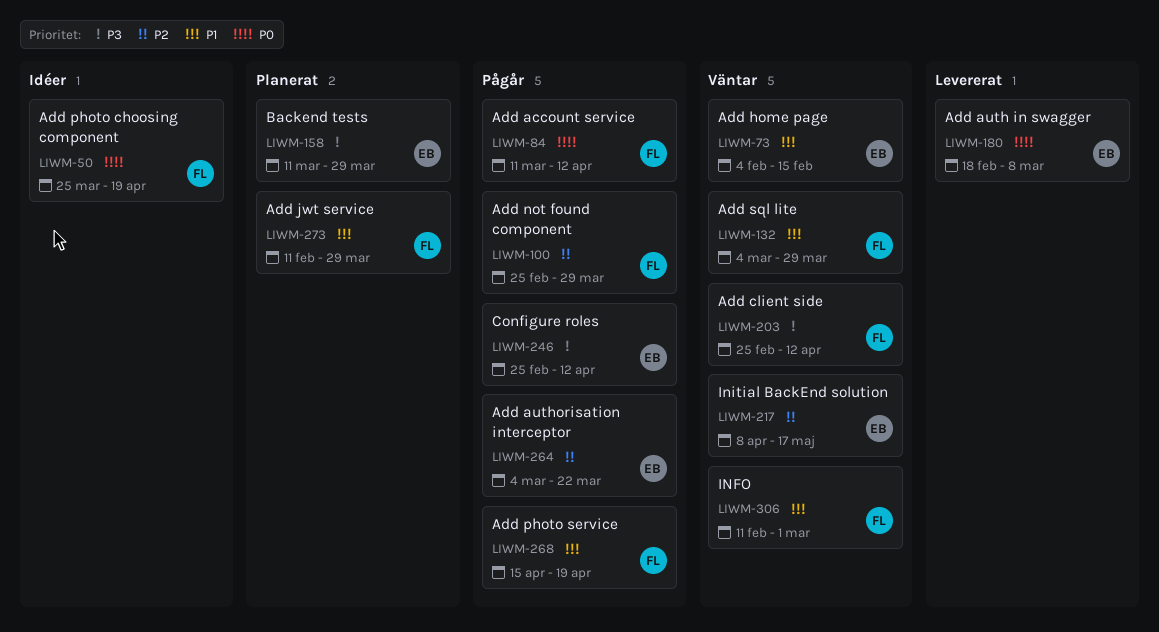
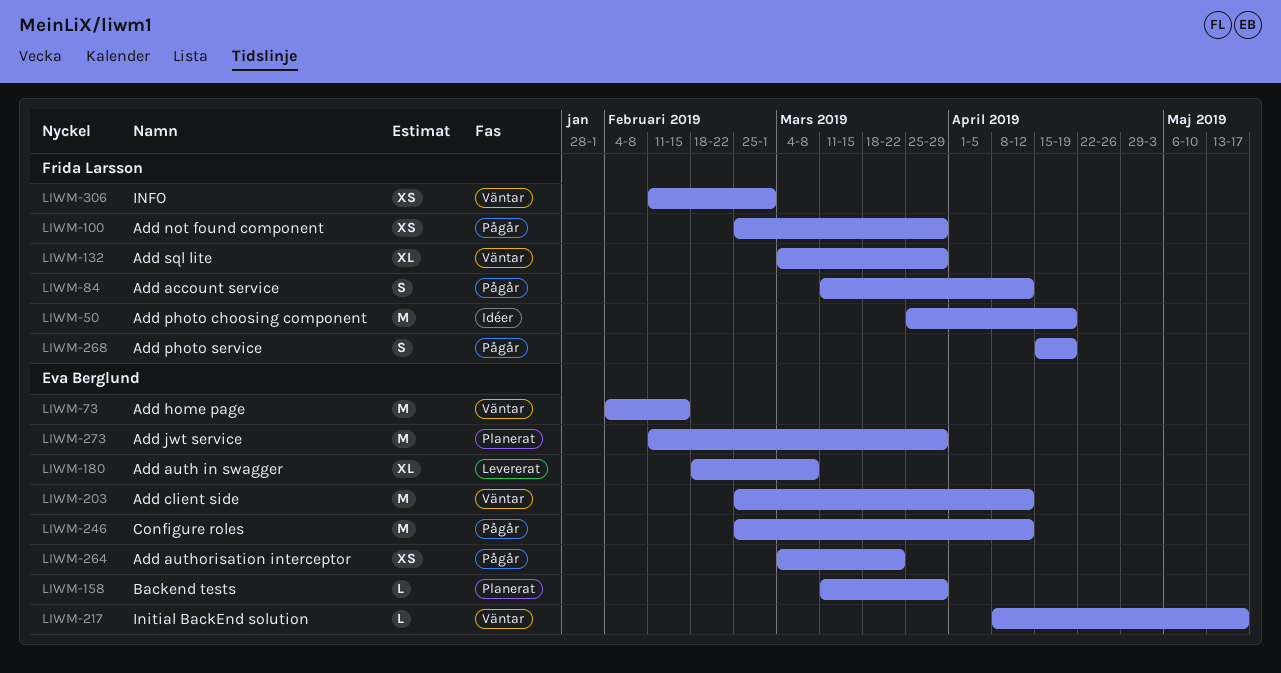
LIWM-203, owner: Frida Larsson -> Eva Berglund
LIWM-273, owner: Frida Larsson -> Eva Berglund

